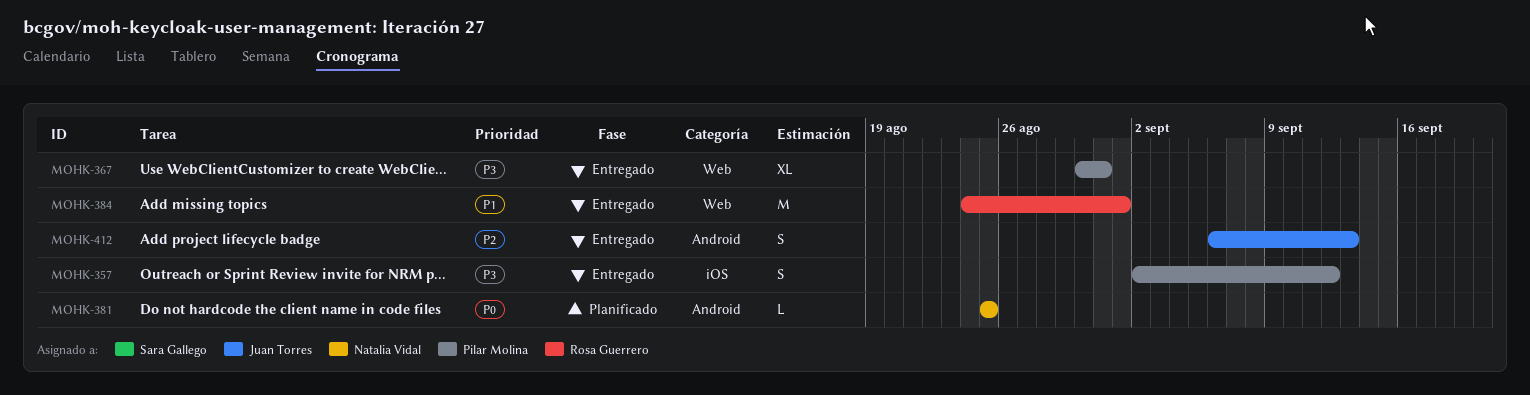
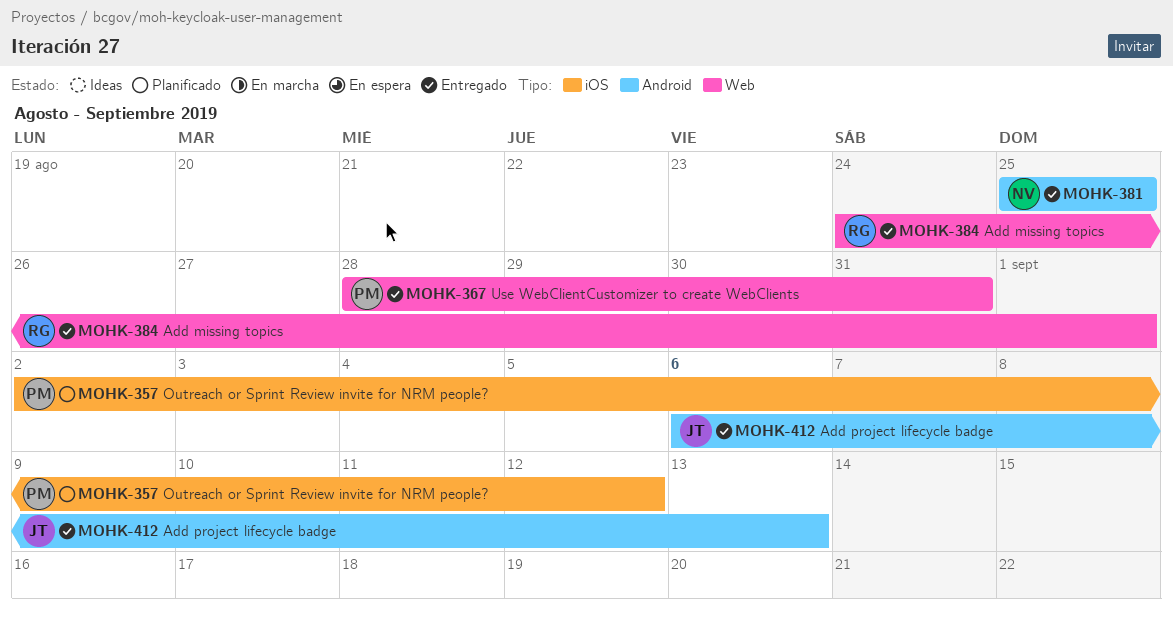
MOHK-357, status: Entregado -> Planificado
MOHK-367, start: Aug 30 -> Aug 28
MOHK-381, status: Planificado -> Entregado

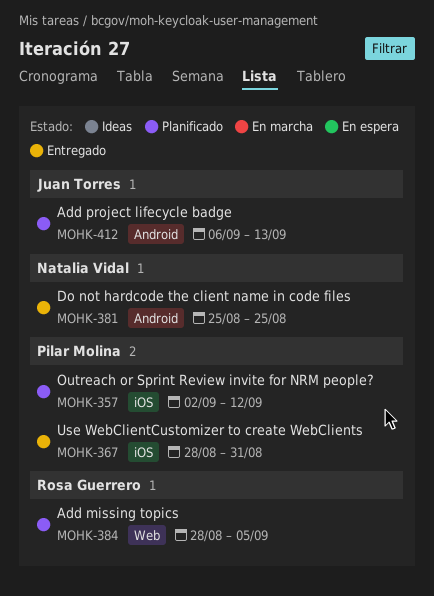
MOHK-367, label: Web -> iOS
MOHK-384, status: Entregado -> Planificado
MOHK-384, start: Aug 24 -> Aug 28
MOHK-384, due: Sep 1 -> Sep 5
MOHK-412, status: Entregado -> Planificado

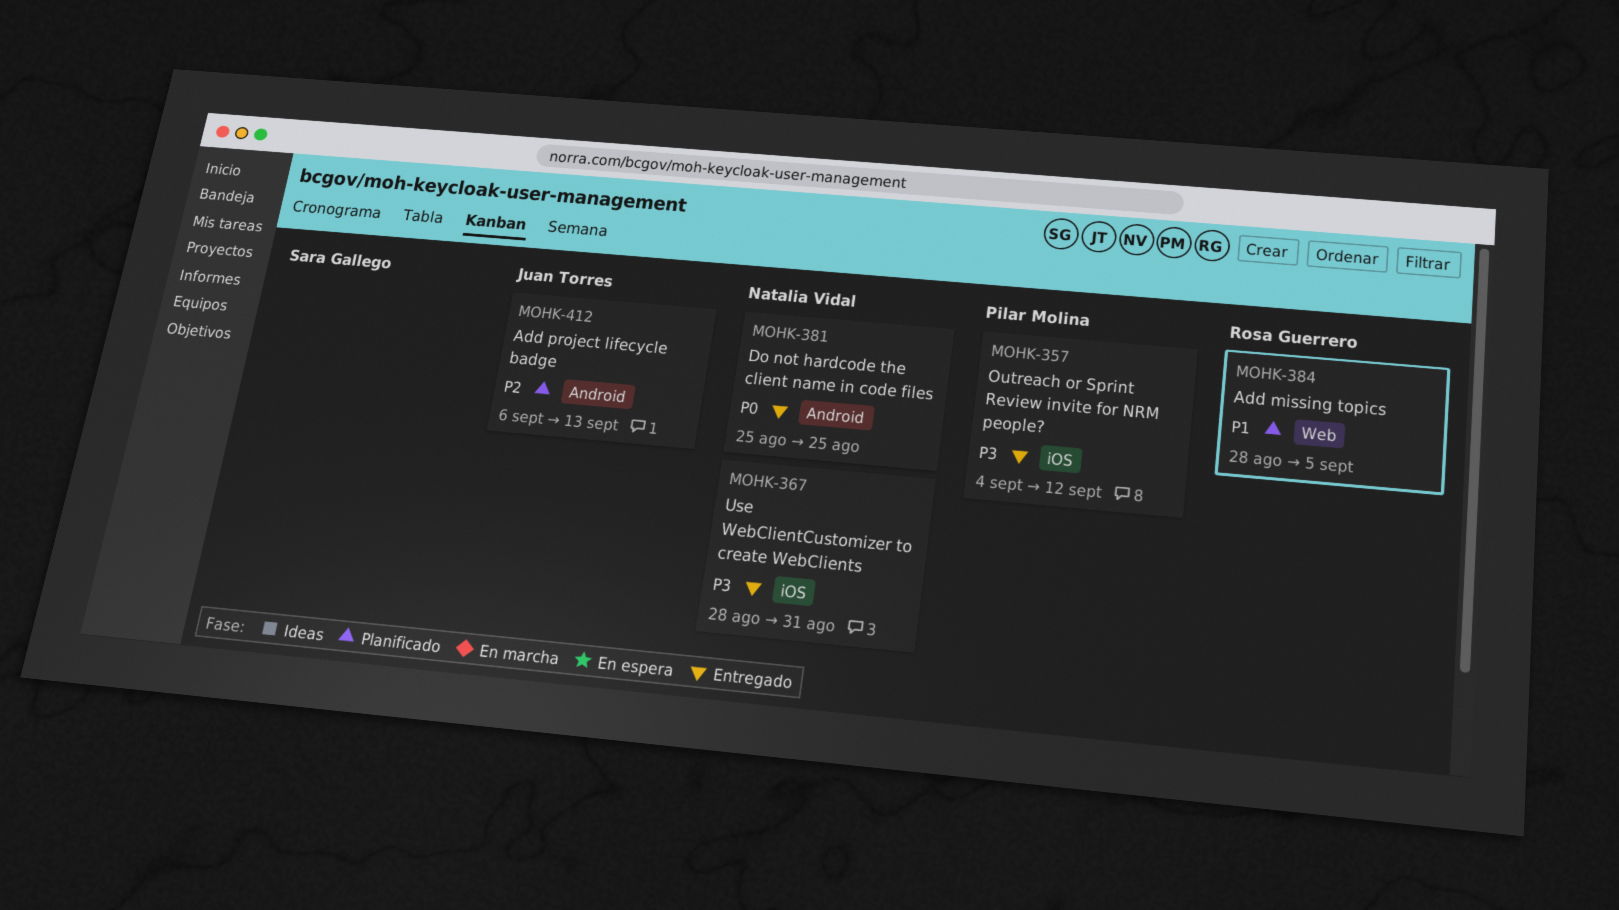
MOHK-357, status: Planificado -> Entregado
MOHK-357, start: Sep 2 -> Sep 4
MOHK-367, owner: Pilar Molina -> Natalia Vidal

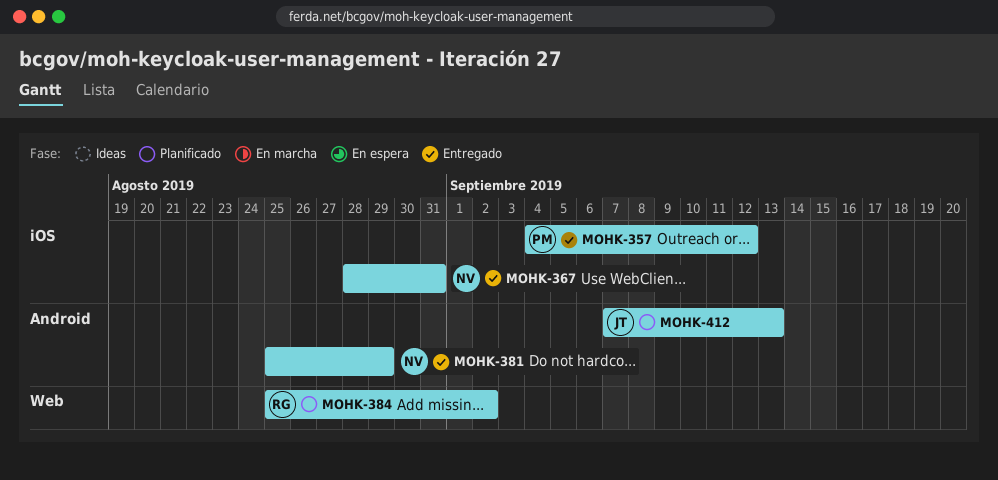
MOHK-381, due: Aug 25 -> Aug 29
MOHK-384, start: Aug 28 -> Aug 25
MOHK-384, due: Sep 5 -> Sep 2
MOHK-412, start: Sep 6 -> Sep 7

